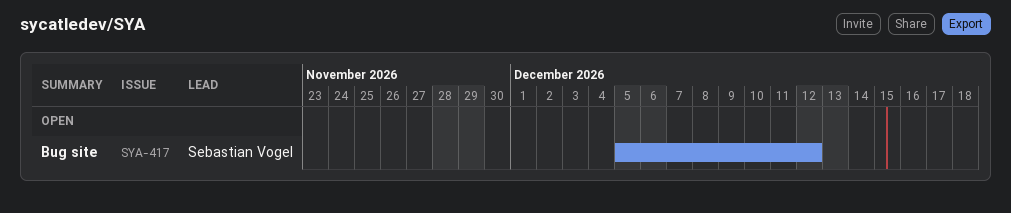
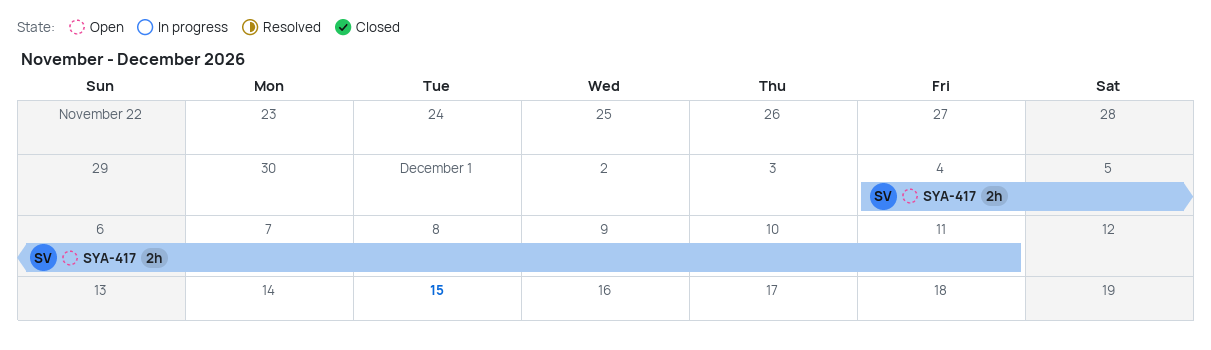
SYA-417, start: Dec 5 -> Dec 4
SYA-417, due: Dec 12 -> Dec 11

